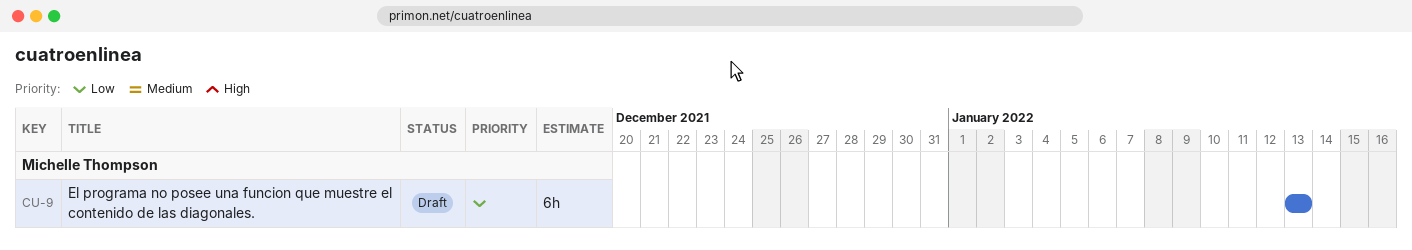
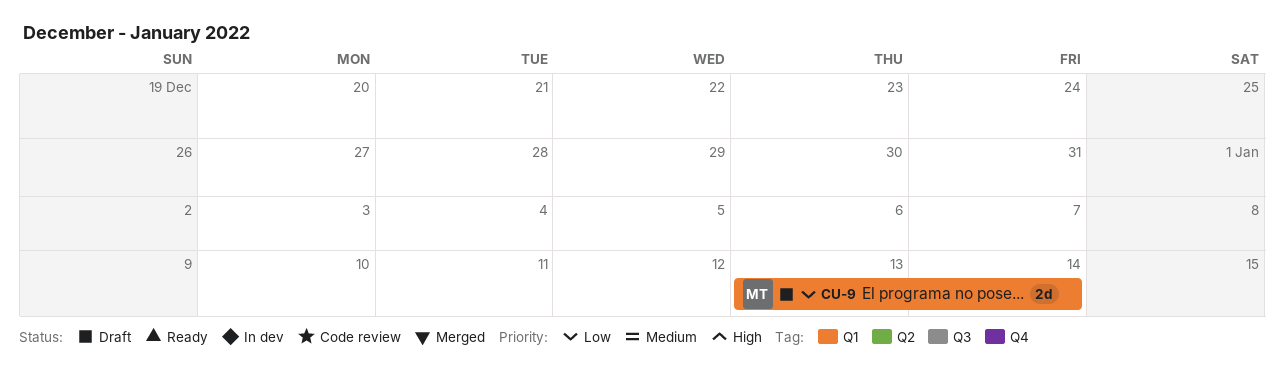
CU-9, estimate: 6h -> 2d
CU-9, due: Jan 13 -> Jan 14

